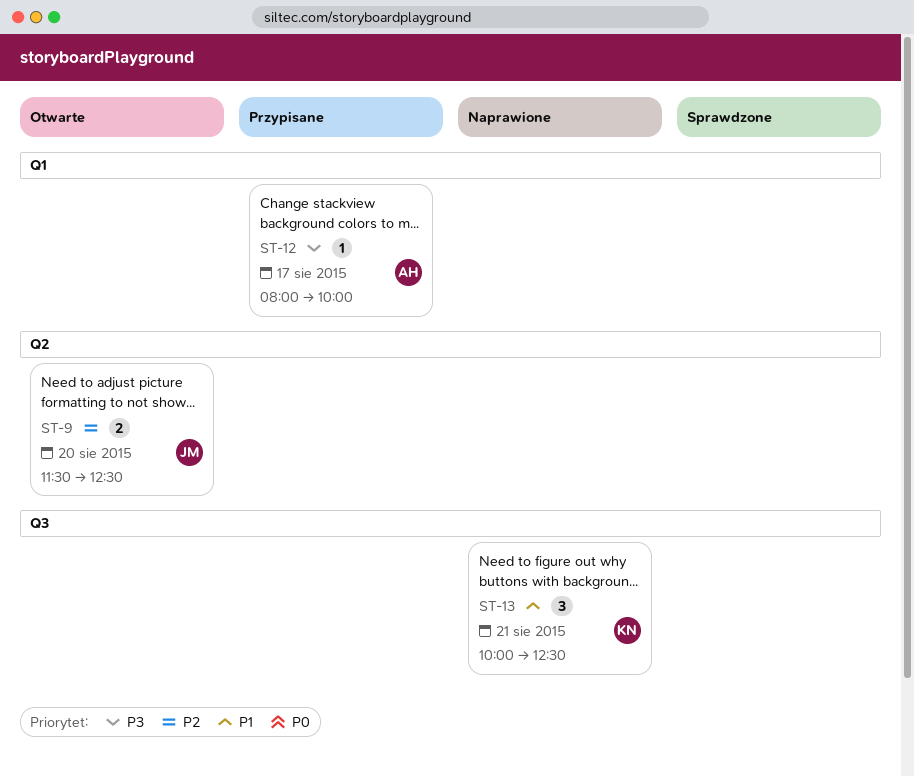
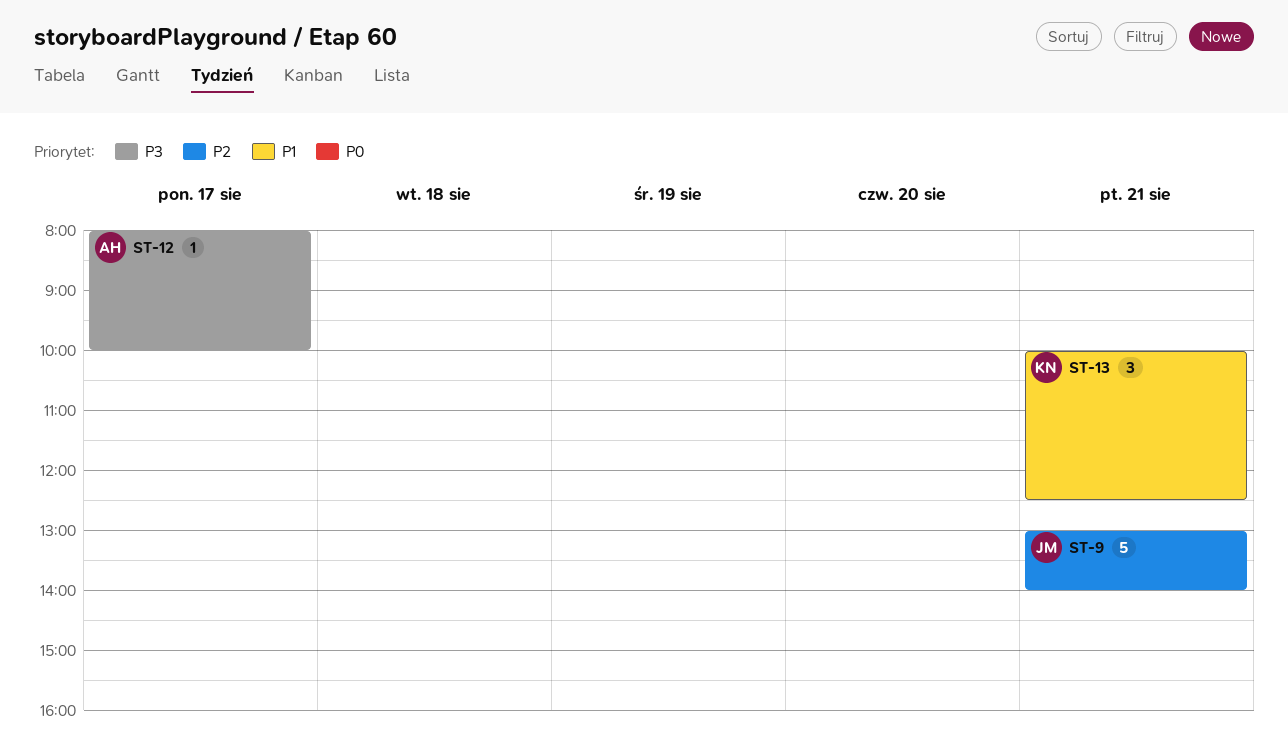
ST-9, estimate: 2 -> 5
ST-9, day: Aug 20 -> Aug 21
ST-9, begins: 11:30 -> 13:00
ST-9, ends: 12:30 -> 14:00

